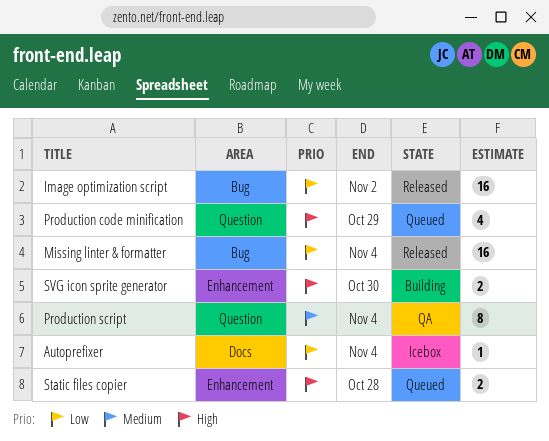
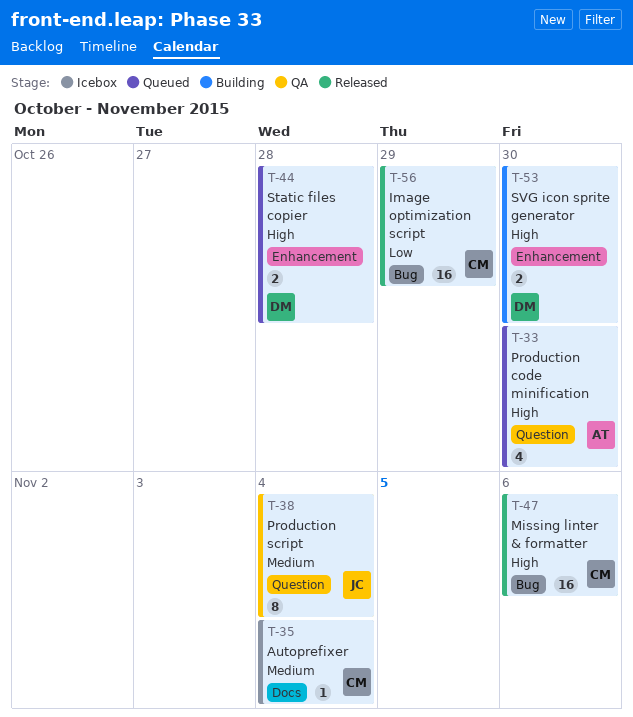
Autoprefixer, priority: Low -> Medium
Image optimization script, due: Nov 2 -> Oct 29
Missing linter & formatter, priority: Low -> High
Missing linter & formatter, due: Nov 4 -> Nov 6
Production code minification, due: Oct 29 -> Oct 30

